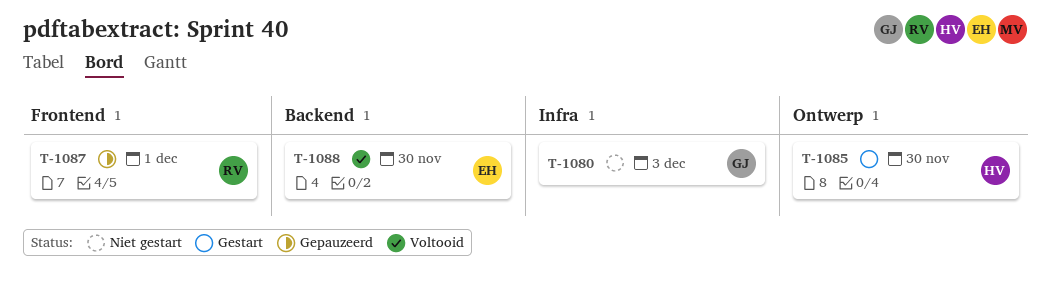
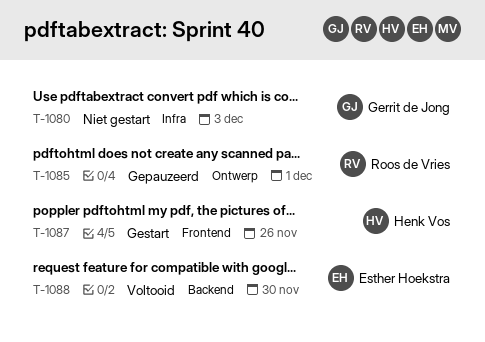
T-1085, status: Gestart -> Gepauzeerd
T-1085, owner: Henk Vos -> Roos de Vries
T-1085, due: Nov 30 -> Dec 1
T-1087, status: Gepauzeerd -> Gestart
T-1087, owner: Roos de Vries -> Henk Vos
T-1087, due: Dec 1 -> Nov 26

